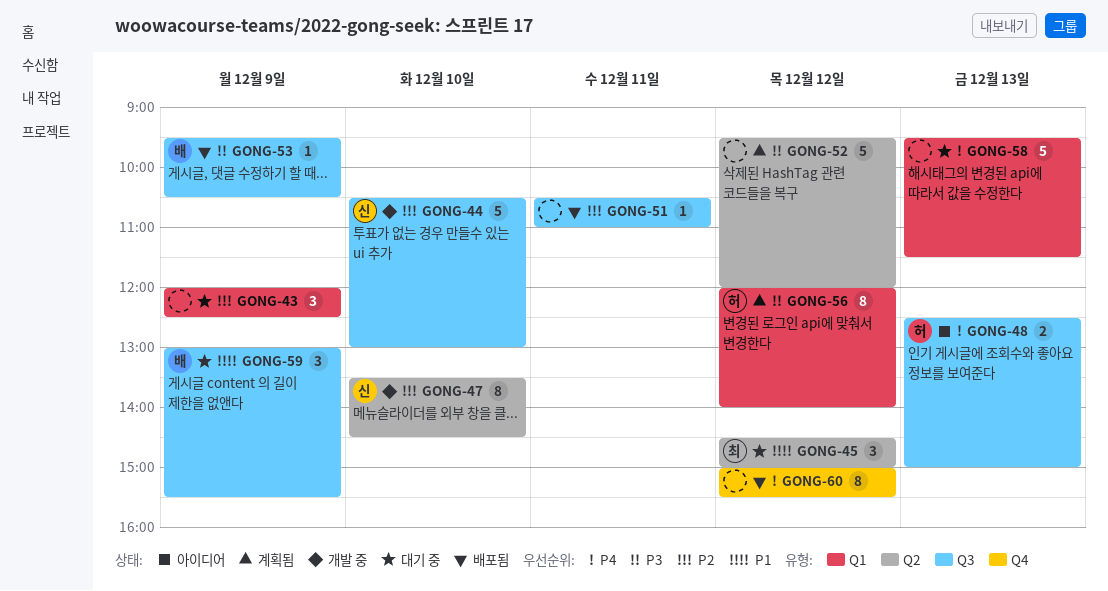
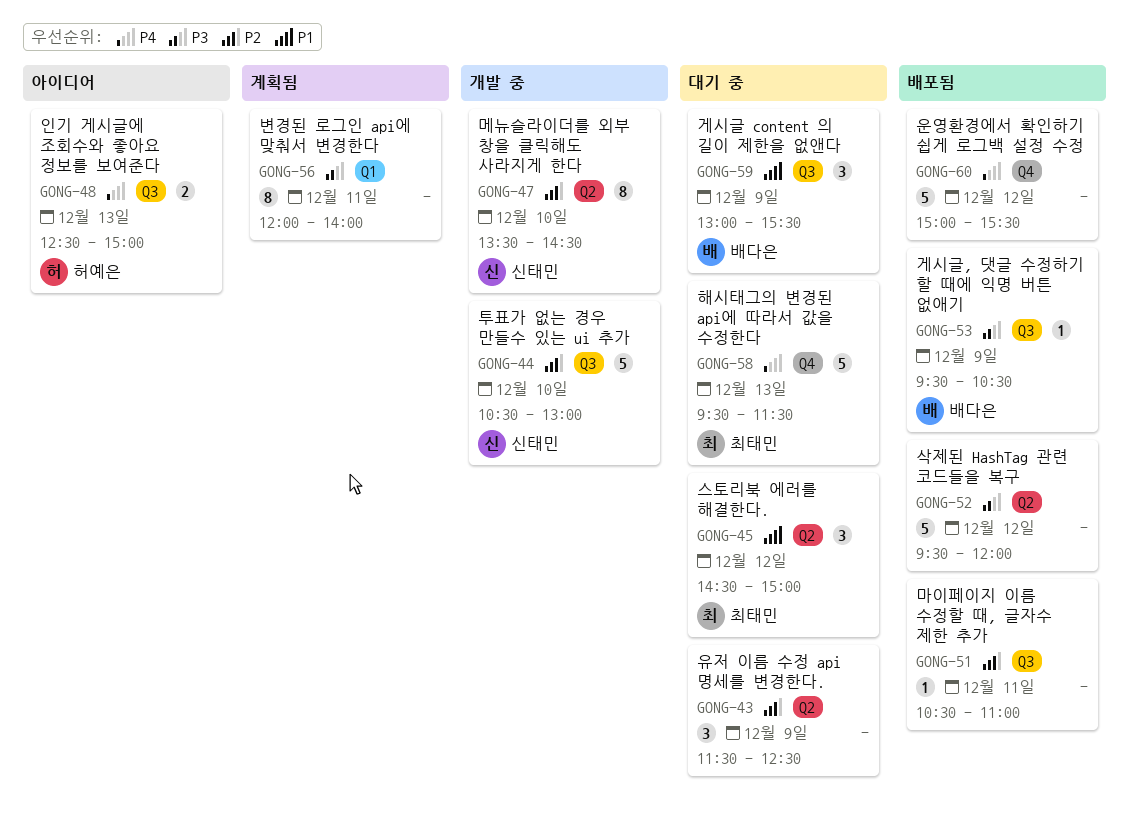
GONG-43, label: Q1 -> Q2
GONG-43, begins: 12:00 -> 11:30
GONG-52, status: 계획됨 -> 배포됨
GONG-56, owner: 허예은 -> none
GONG-56, day: Dec 12 -> Dec 11
GONG-58, owner: none -> 최태민
GONG-58, label: Q1 -> Q4
GONG-60, estimate: 8 -> 5

